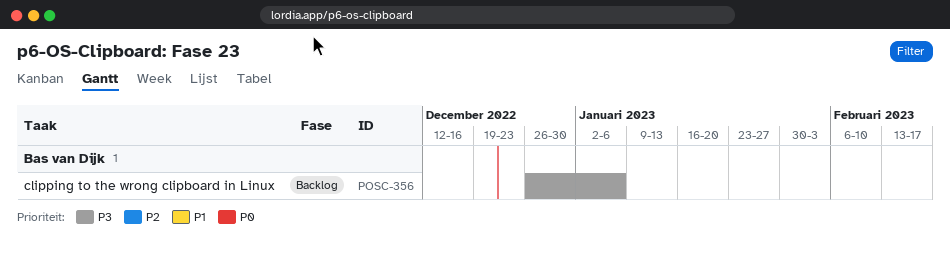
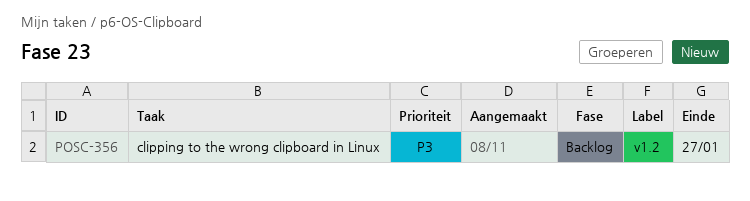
POSC-356, due: Jan 6 -> Jan 27

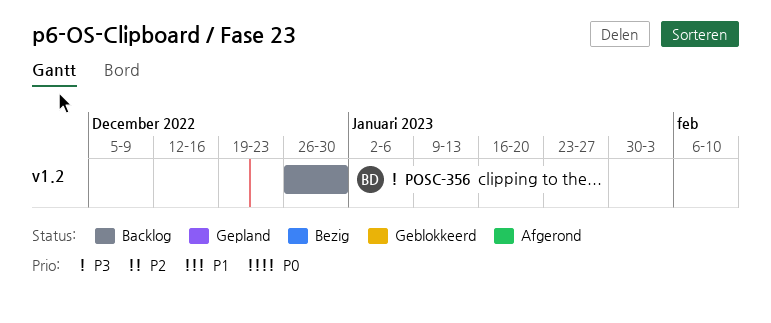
POSC-356, due: Jan 27 -> Dec 30

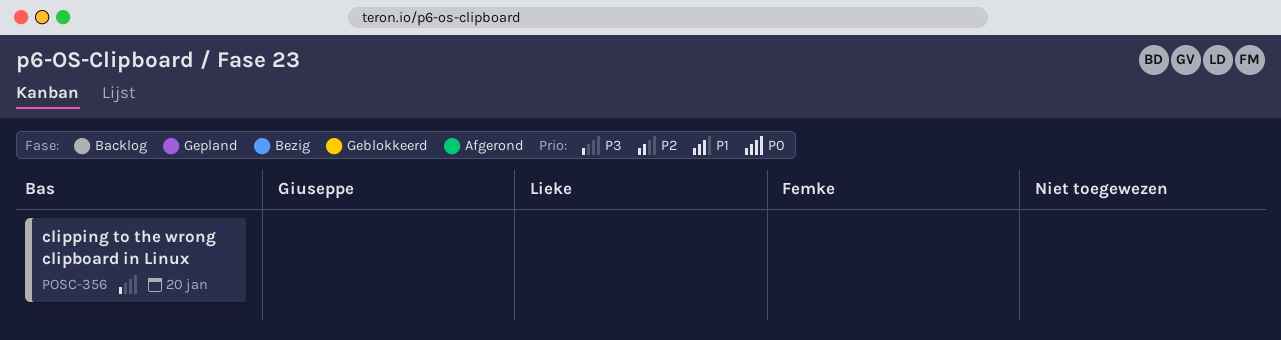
POSC-356, due: Dec 30 -> Jan 20

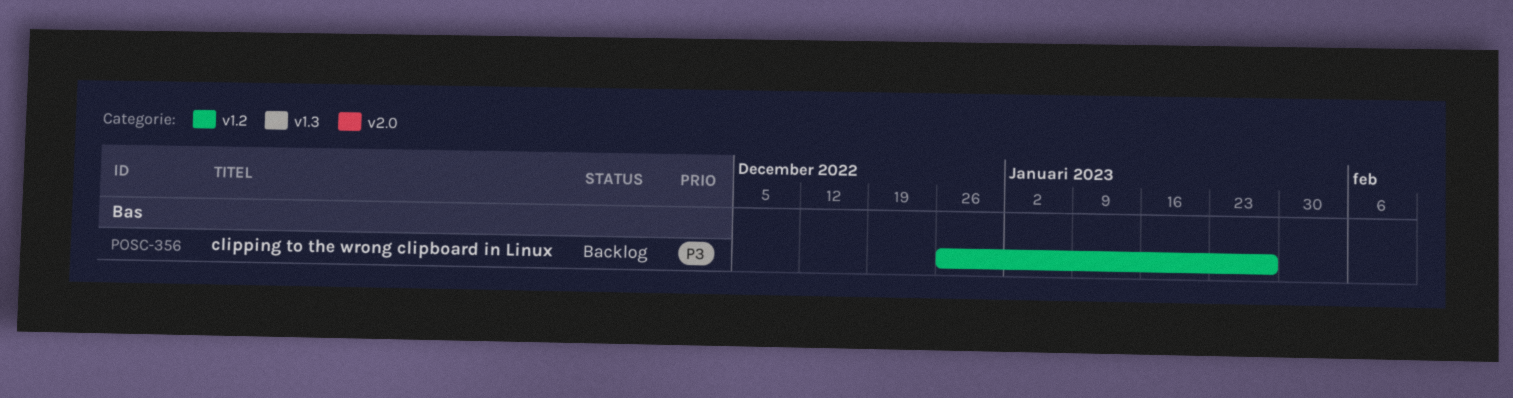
POSC-356, due: Jan 20 -> Jan 27

